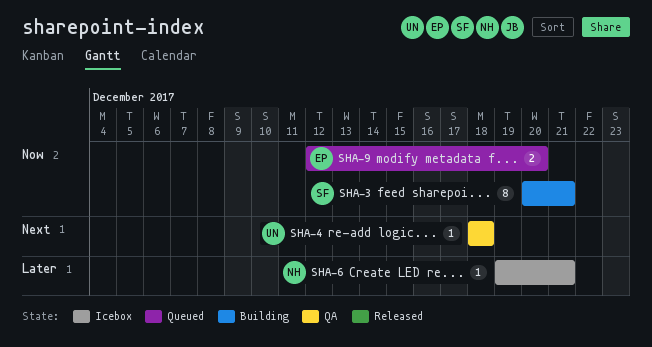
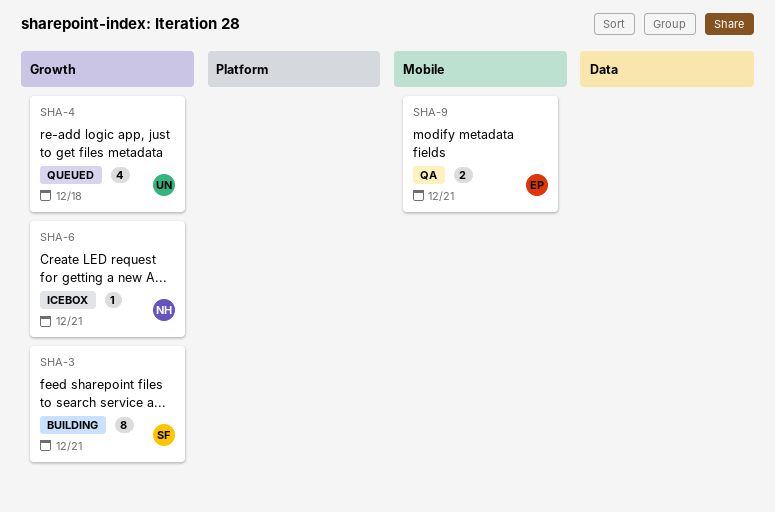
SHA-4, status: QA -> Queued
SHA-4, estimate: 1 -> 4
SHA-9, status: Queued -> QA
SHA-9, due: Dec 20 -> Dec 21

